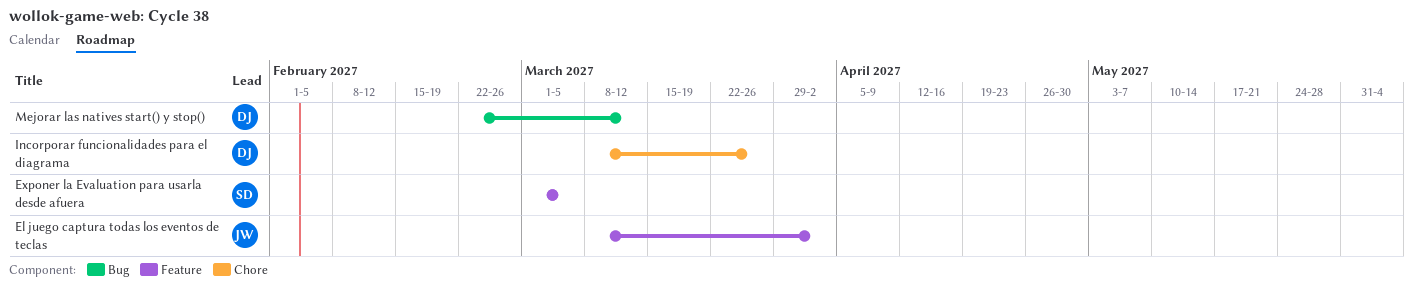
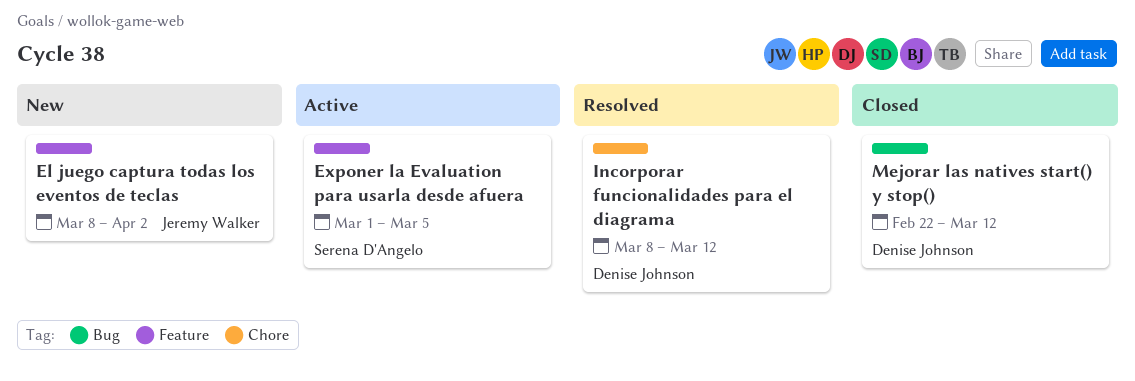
Incorporar funcionalidades para el diagrama, due: Mar 26 -> Mar 12

